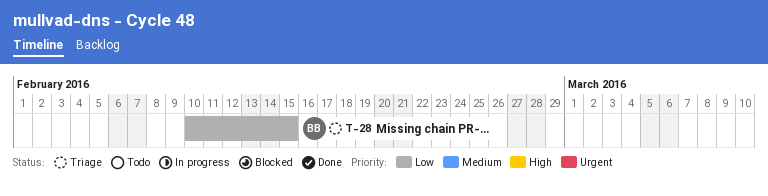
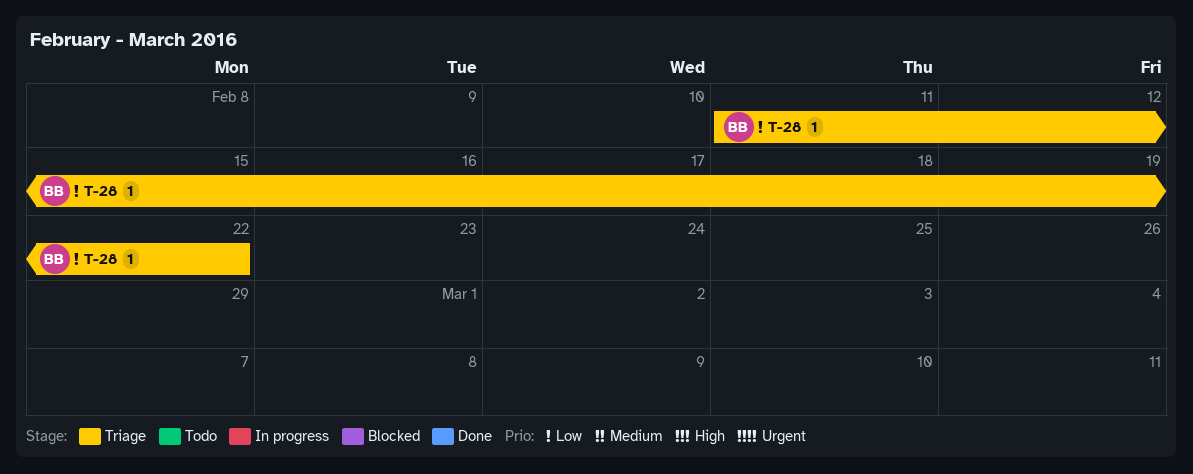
T-28, start: Feb 10 -> Feb 11
T-28, due: Feb 15 -> Feb 22

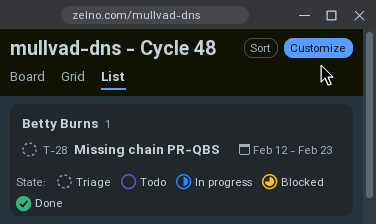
T-28, start: Feb 11 -> Feb 12
T-28, due: Feb 22 -> Feb 23

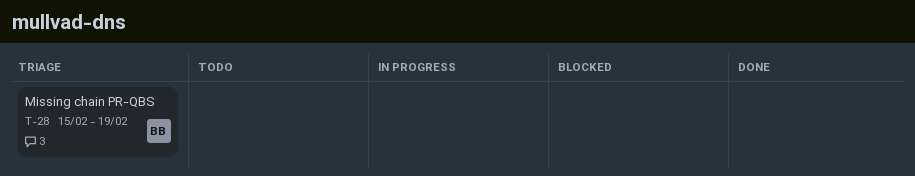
T-28, start: Feb 12 -> Feb 15
T-28, due: Feb 23 -> Feb 19

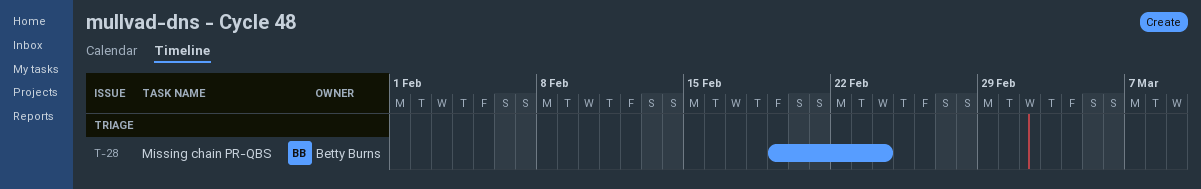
T-28, start: Feb 15 -> Feb 19
T-28, due: Feb 19 -> Feb 24

